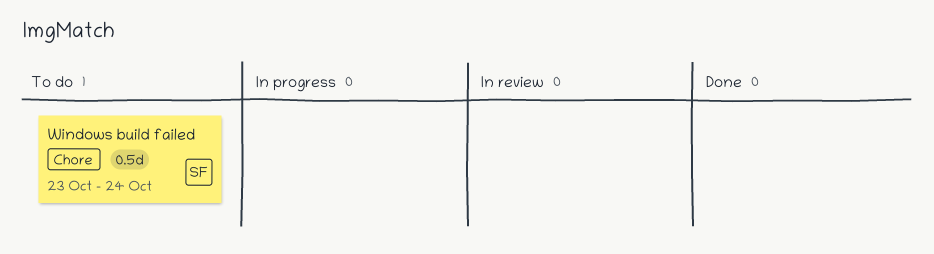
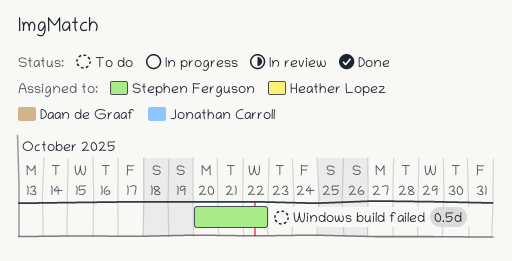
Windows build failed, start: Oct 23 -> Oct 20
Windows build failed, due: Oct 24 -> Oct 22

